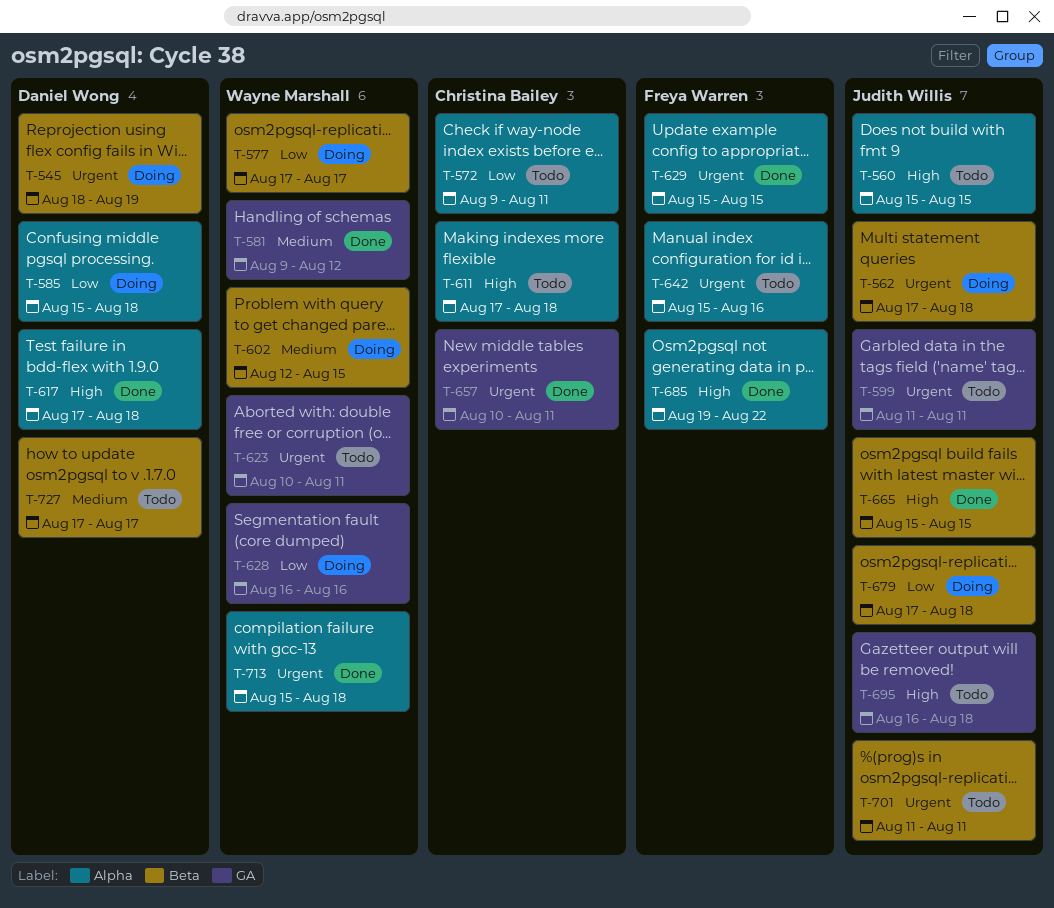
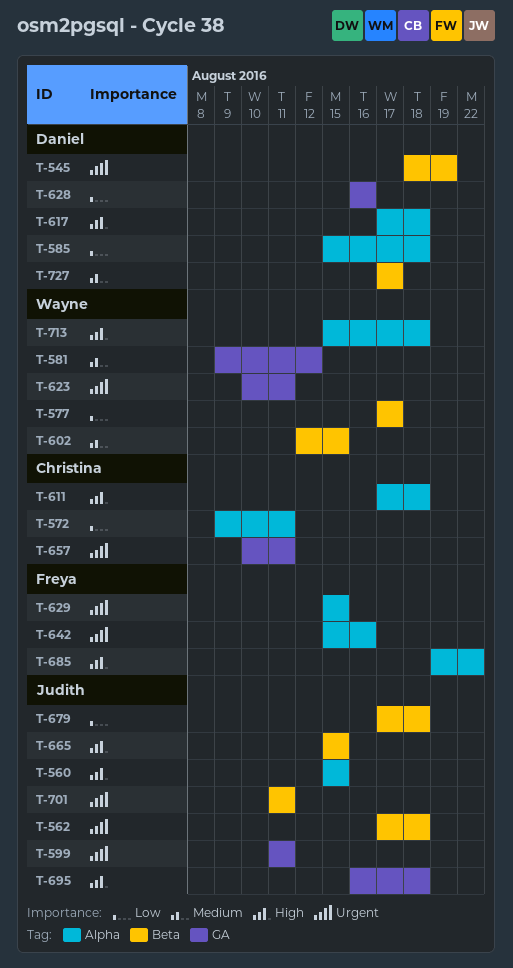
T-628, owner: Wayne Marshall -> Daniel Wong
T-713, priority: Urgent -> High

